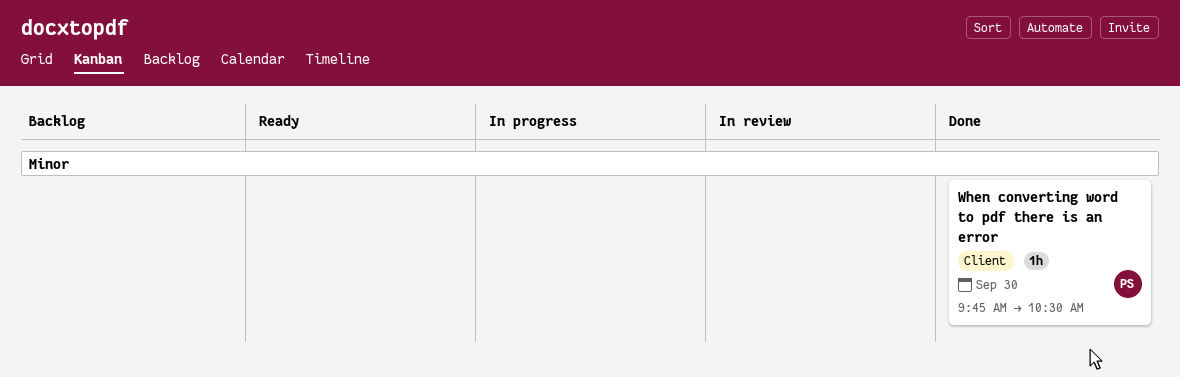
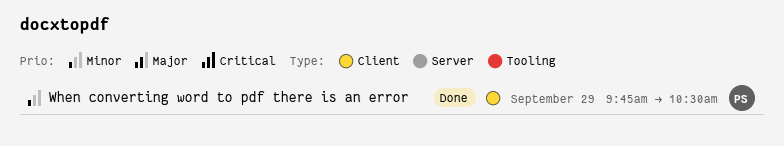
When converting word to pdf there is an error, day: Sep 30 -> Sep 29

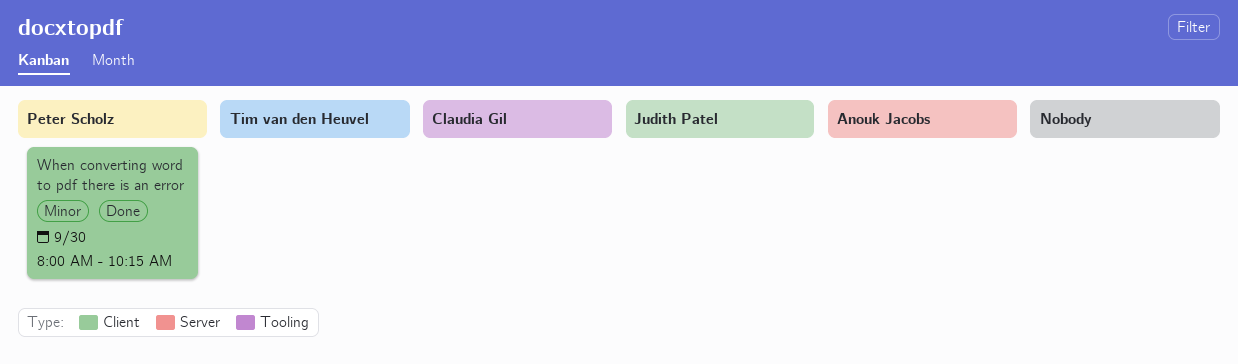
When converting word to pdf there is an error, day: Sep 29 -> Sep 30
When converting word to pdf there is an error, begins: 09:45 -> 08:00
When converting word to pdf there is an error, ends: 10:30 -> 10:15

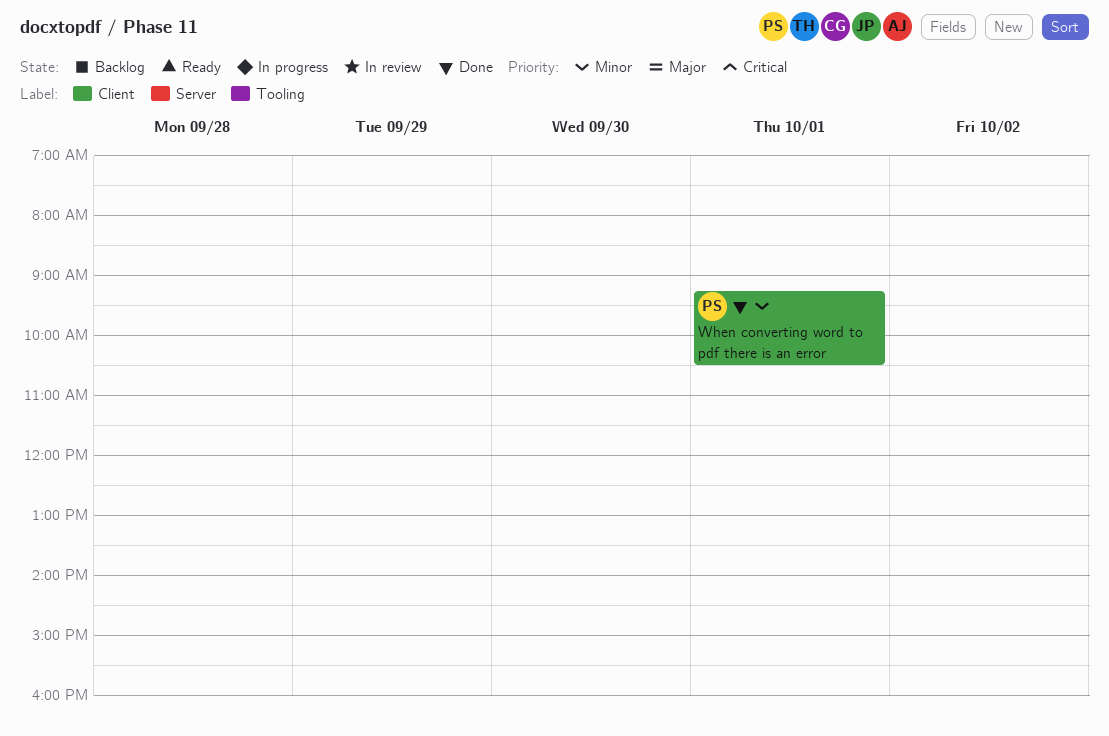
When converting word to pdf there is an error, day: Sep 30 -> Oct 1
When converting word to pdf there is an error, begins: 08:00 -> 09:15
When converting word to pdf there is an error, ends: 10:15 -> 10:30

